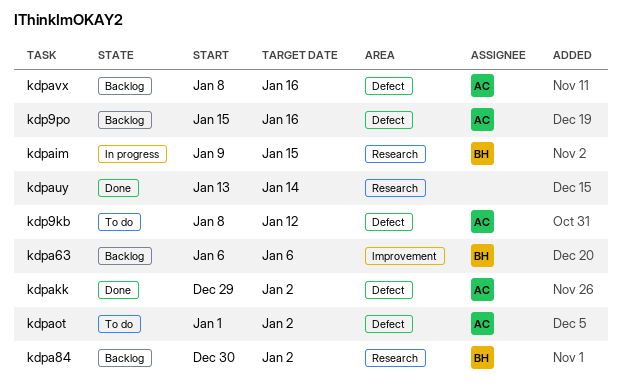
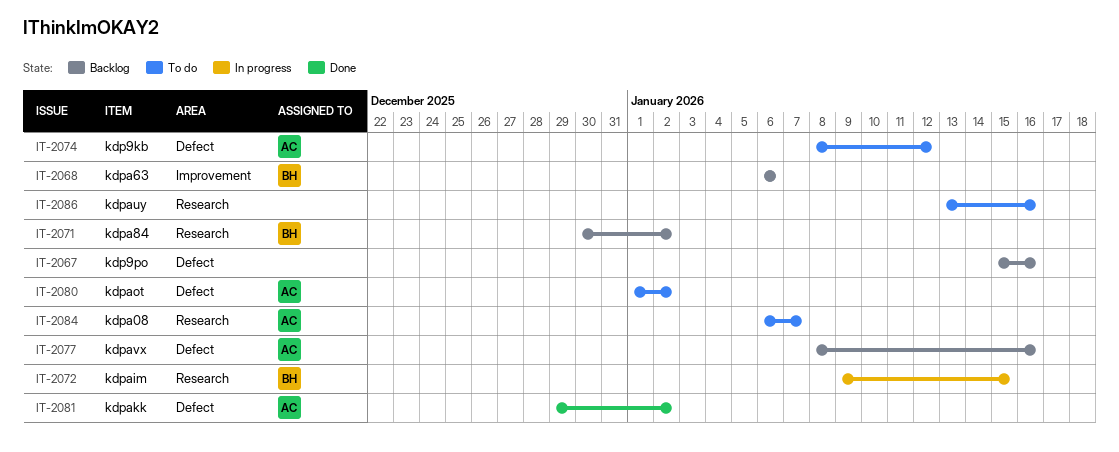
kdp9po, owner: AC -> none
kdpa08: none -> present
kdpauy, status: Done -> To do
kdpauy, due: Jan 14 -> Jan 16

